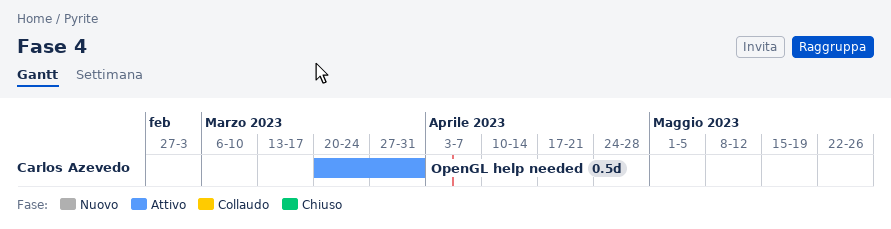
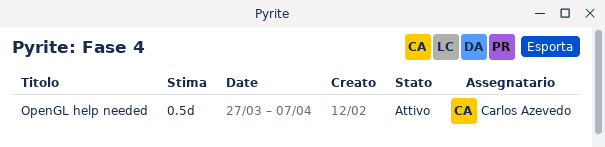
OpenGL help needed, start: Mar 20 -> Mar 27
OpenGL help needed, due: Mar 31 -> Apr 7

